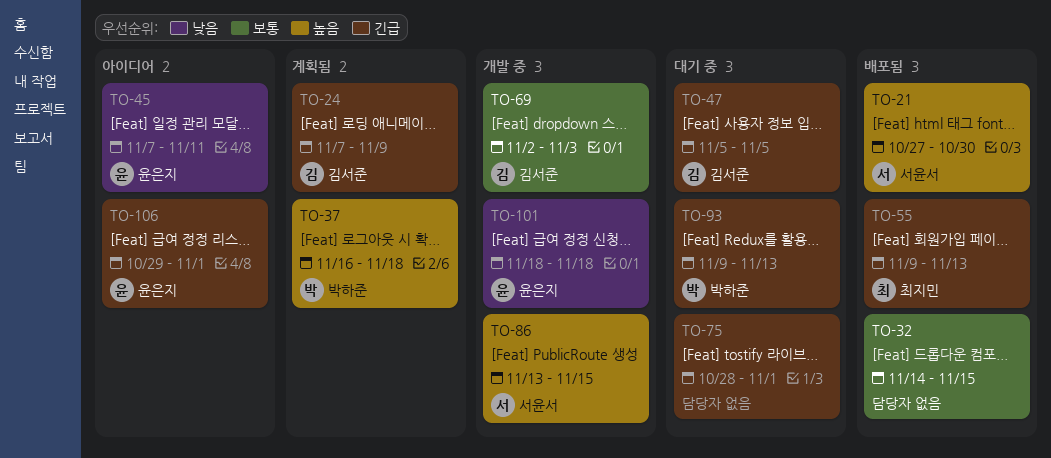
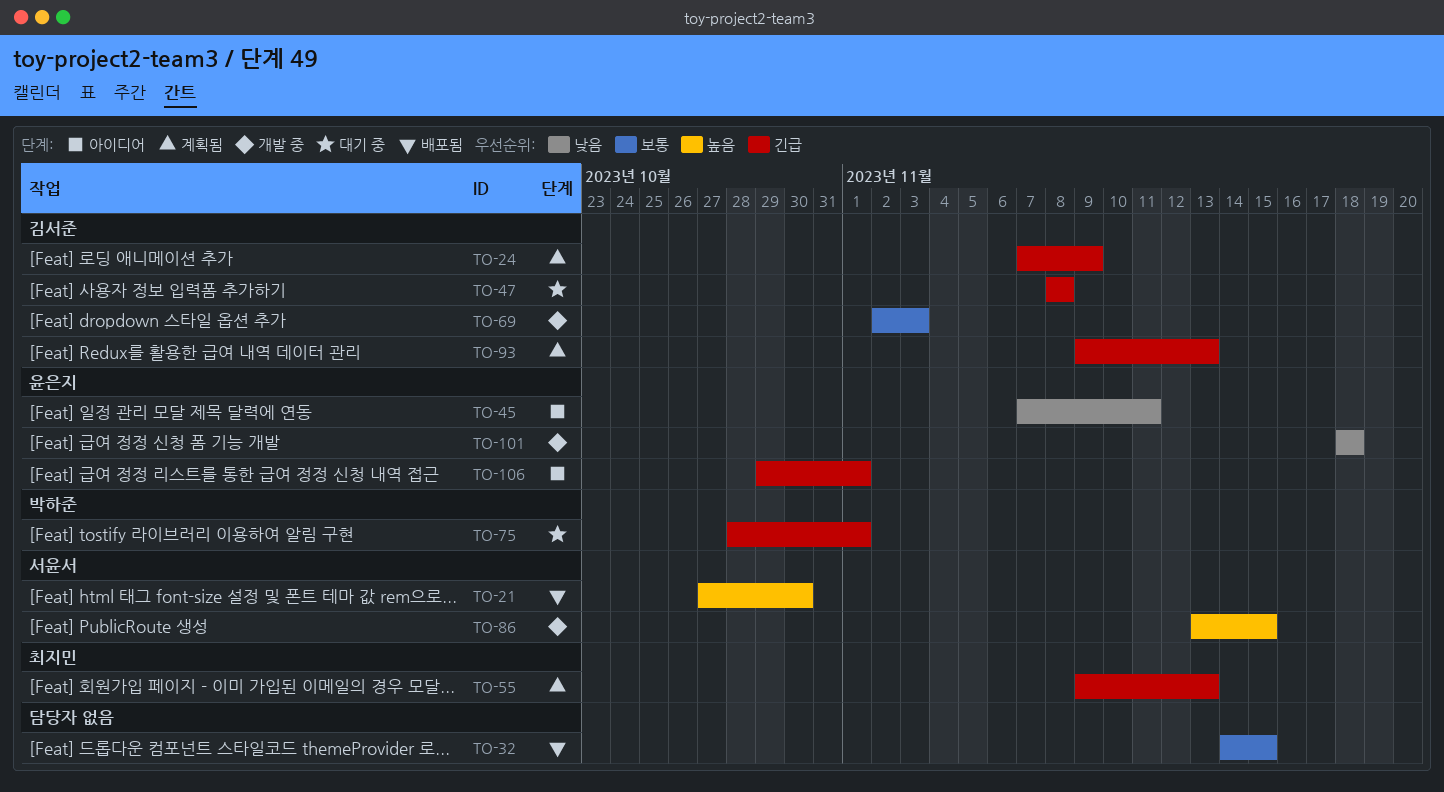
TO-37: present -> none
TO-47, start: Nov 5 -> Nov 8
TO-47, due: Nov 5 -> Nov 8
TO-55, status: 배포됨 -> 계획됨
TO-75, owner: none -> 박하준
TO-93, status: 대기 중 -> 계획됨
TO-93, owner: 박하준 -> 김서준

